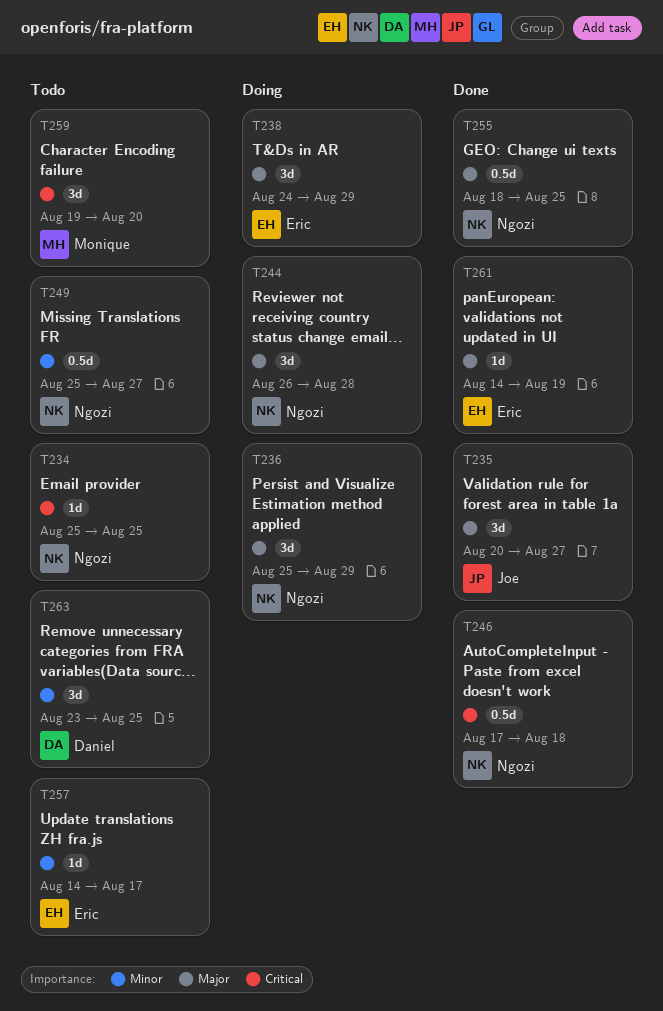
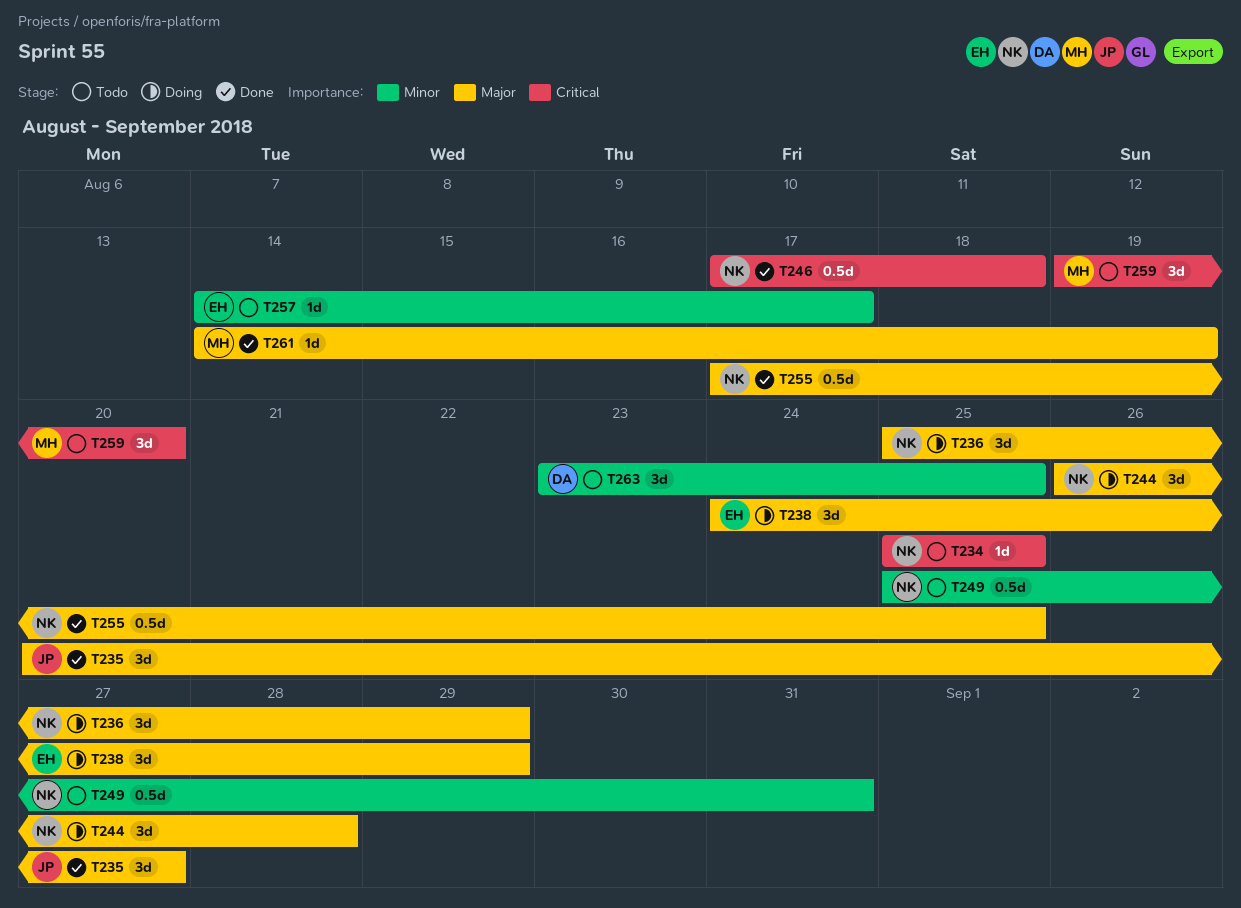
T249, due: Aug 27 -> Aug 31
T255, start: Aug 18 -> Aug 17
T261, owner: Eric -> Monique

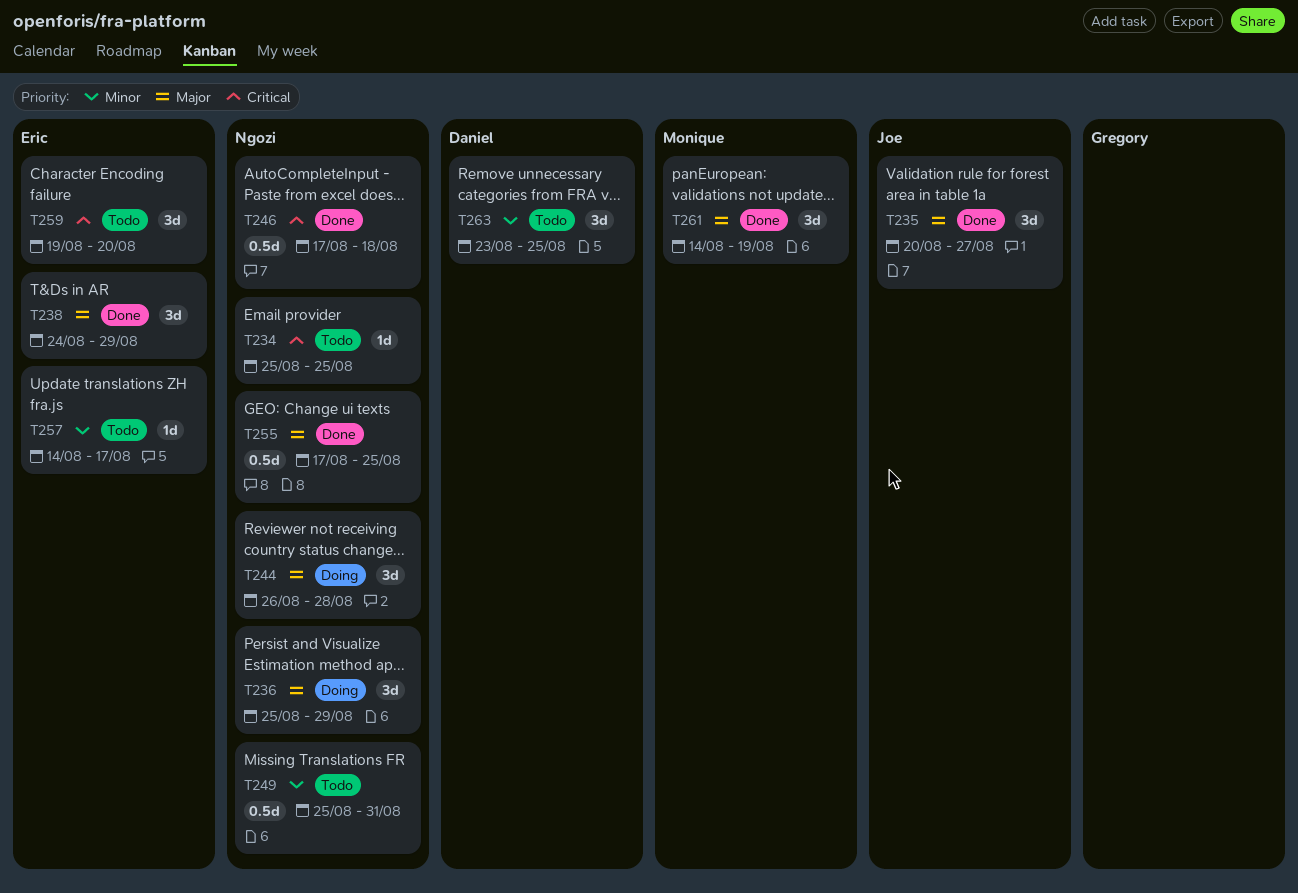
T238, status: Doing -> Done
T259, owner: Monique -> Eric
T261, estimate: 1d -> 3d

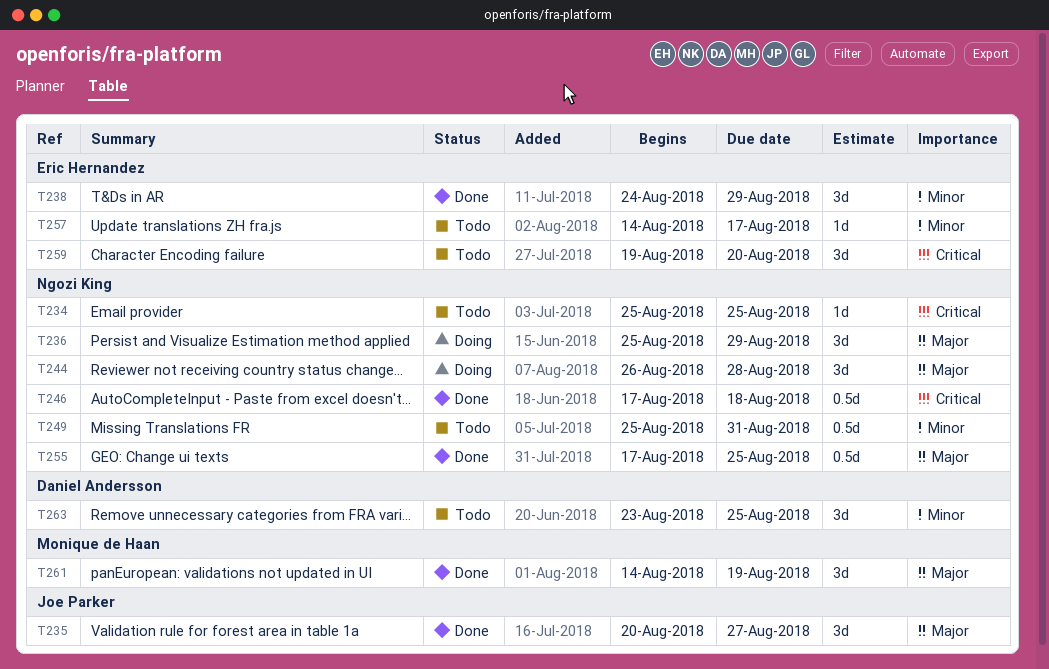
T238, priority: Major -> Minor

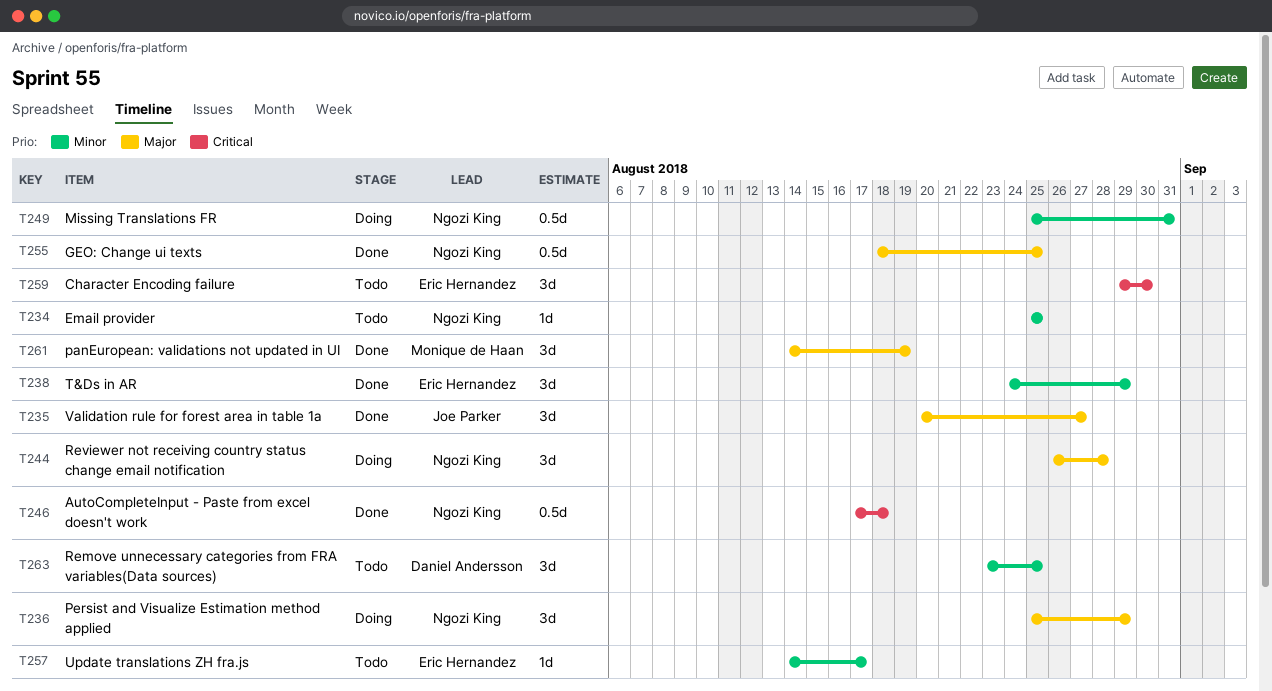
T234, priority: Critical -> Minor
T249, status: Todo -> Doing
T255, start: Aug 17 -> Aug 18
T259, start: Aug 19 -> Aug 29
T259, due: Aug 20 -> Aug 30

